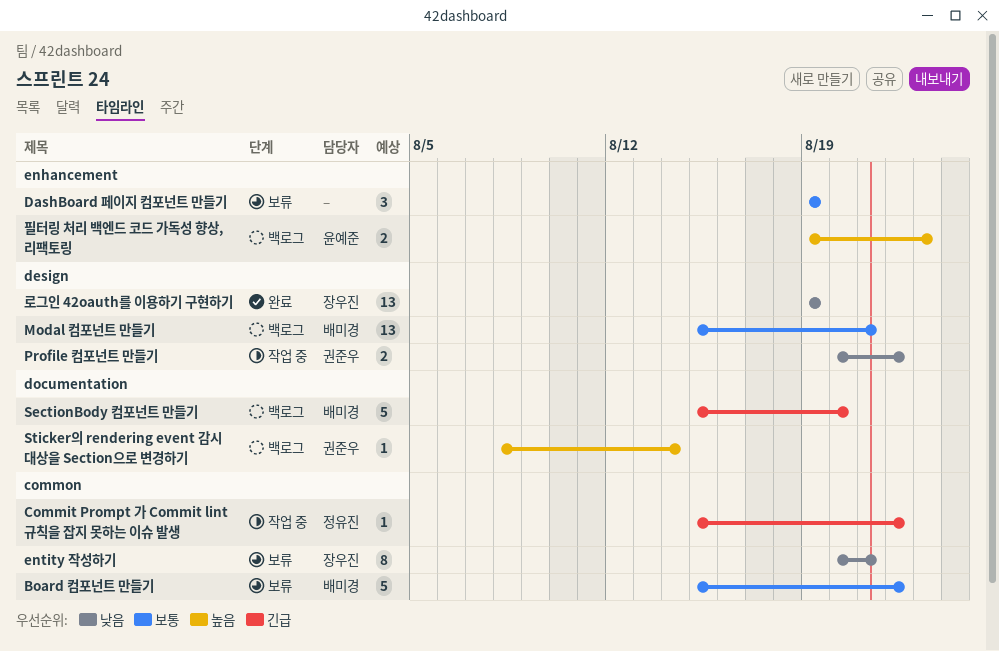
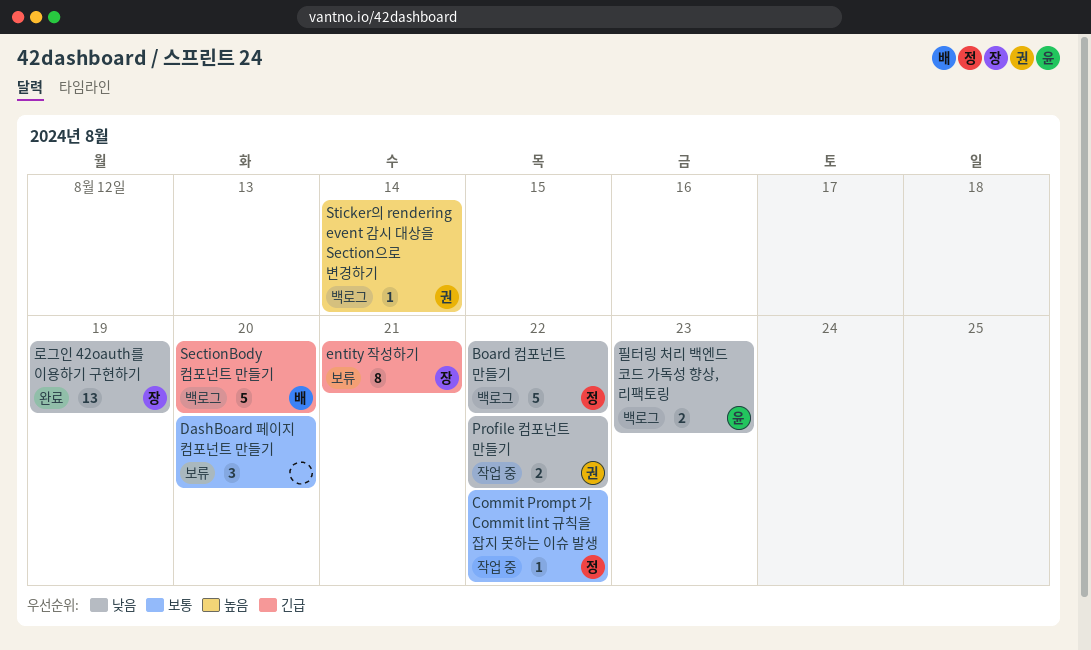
Board 컴포넌트 만들기, status: 보류 -> 백로그
Board 컴포넌트 만들기, owner: 배미경 -> 정유진
Board 컴포넌트 만들기, priority: 보통 -> 낮음
Commit Prompt 가 Commit lint 규칙을 잡지 못하는 이슈 발생, priority: 긴급 -> 보통
DashBoard 페이지 컴포넌트 만들기, due: Aug 19 -> Aug 20
entity 작성하기, priority: 낮음 -> 긴급
Modal 컴포넌트 만들기: present -> none
필터링 처리 백엔드 코드 가독성 향상, 리팩토링, priority: 높음 -> 낮음

